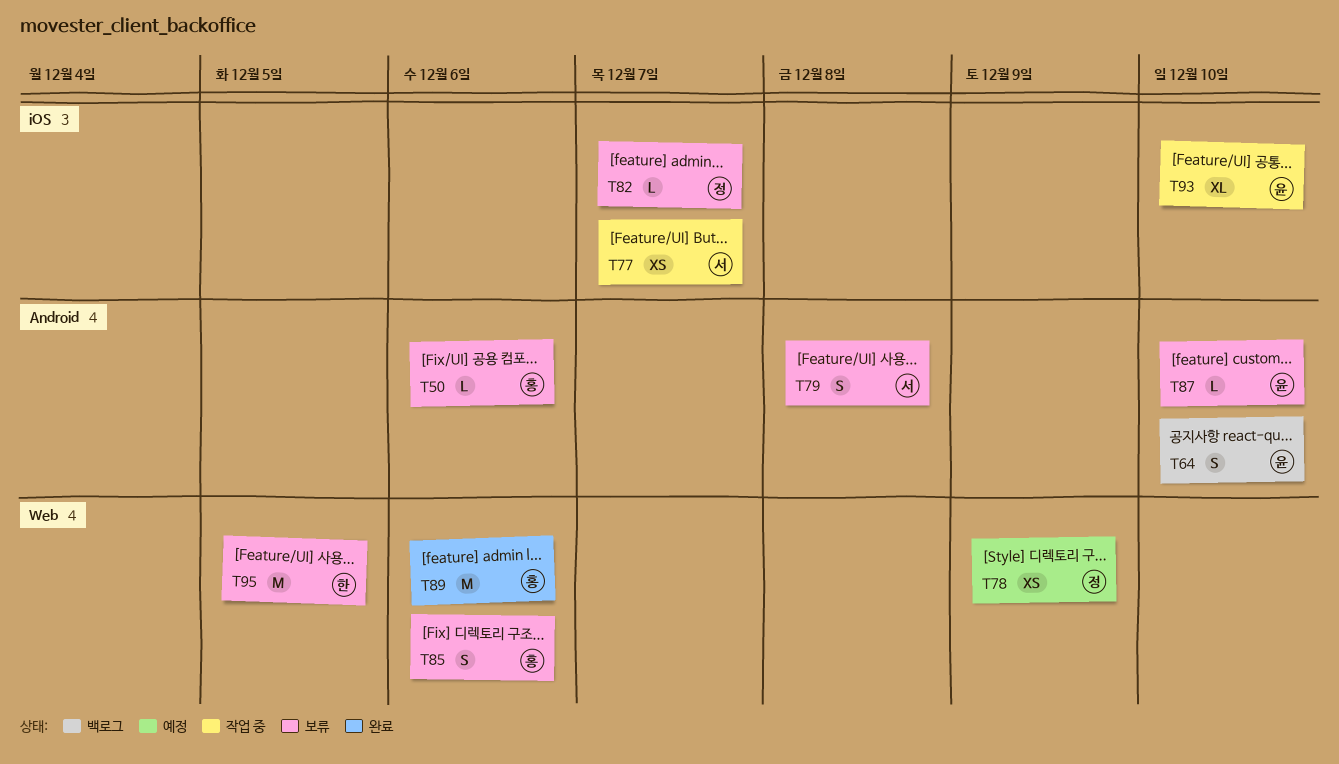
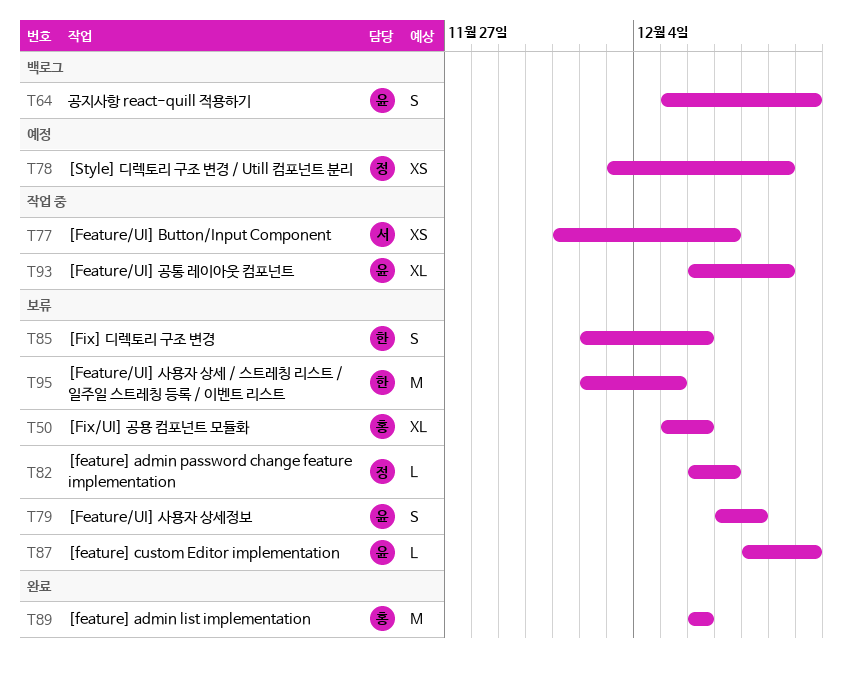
T50, estimate: L -> XL
T79, owner: 서 -> 윤
T85, owner: 홍 -> 한
T93, due: Dec 10 -> Dec 9

